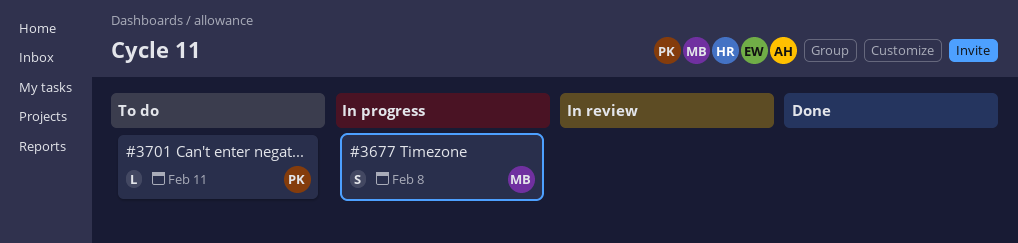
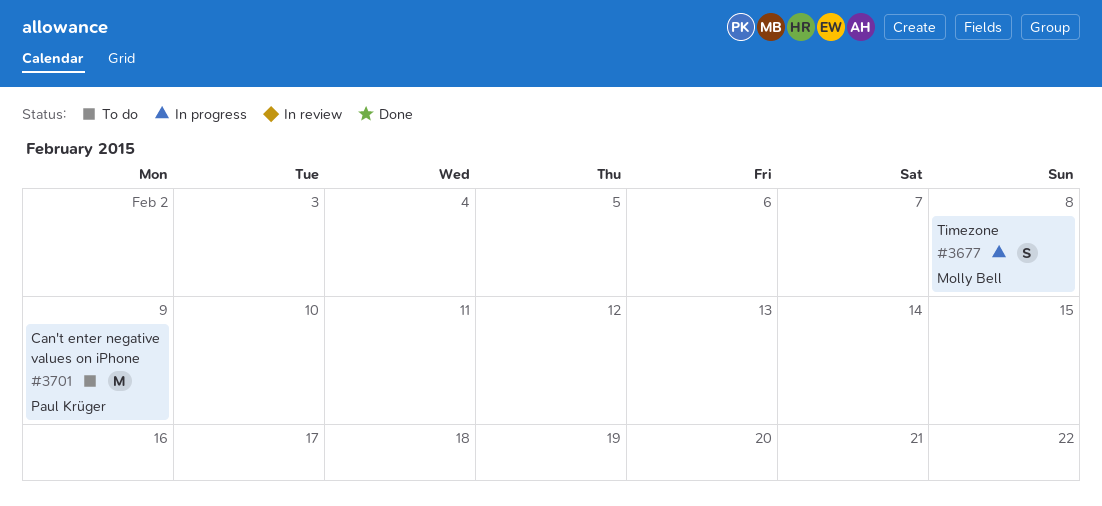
#3701, estimate: L -> M
#3701, due: Feb 11 -> Feb 9

